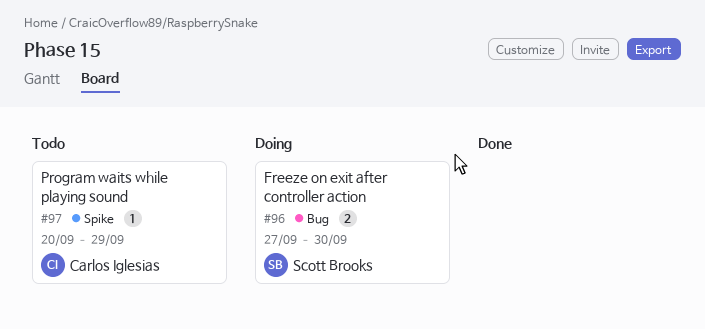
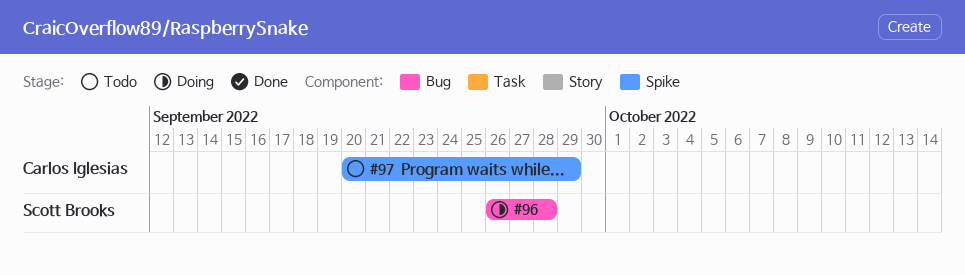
#96, start: Sep 27 -> Sep 26
#96, due: Sep 30 -> Sep 28

